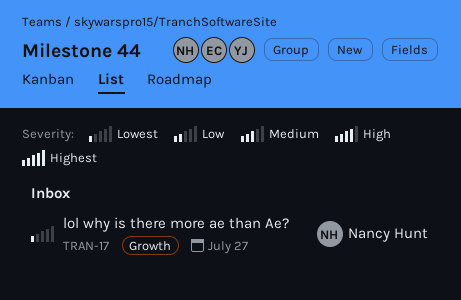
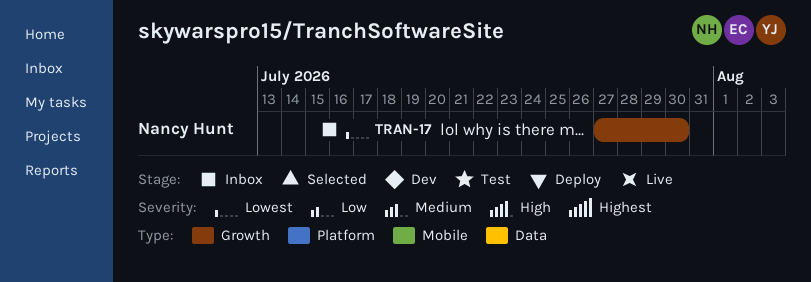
TRAN-17, due: Jul 27 -> Jul 30

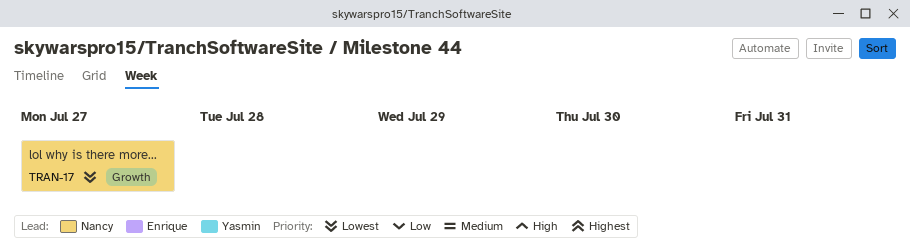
TRAN-17, due: Jul 30 -> Jul 27

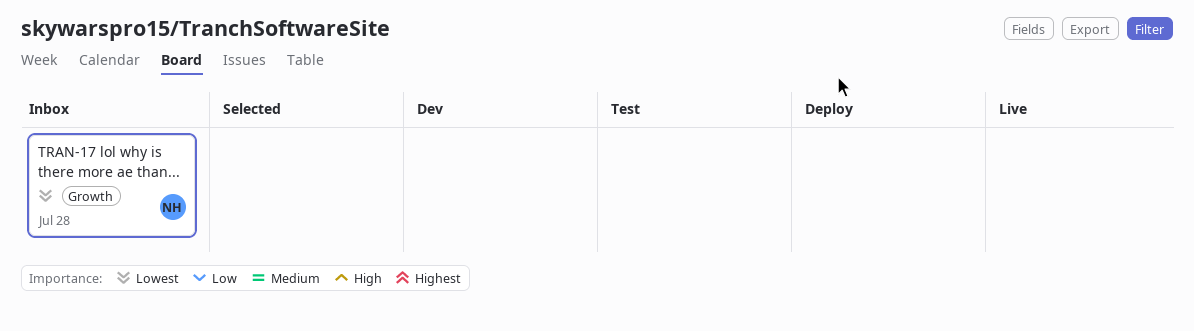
TRAN-17, due: Jul 27 -> Jul 28

